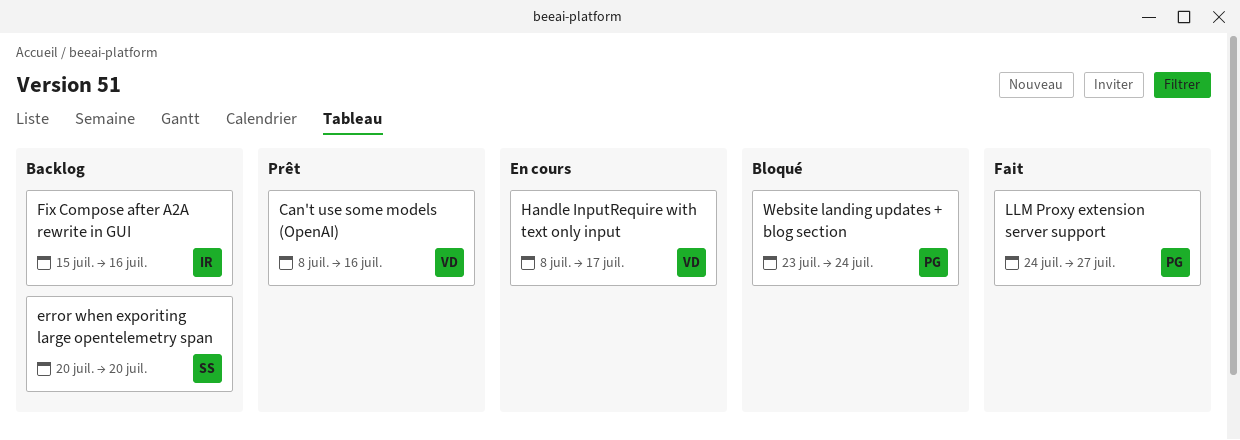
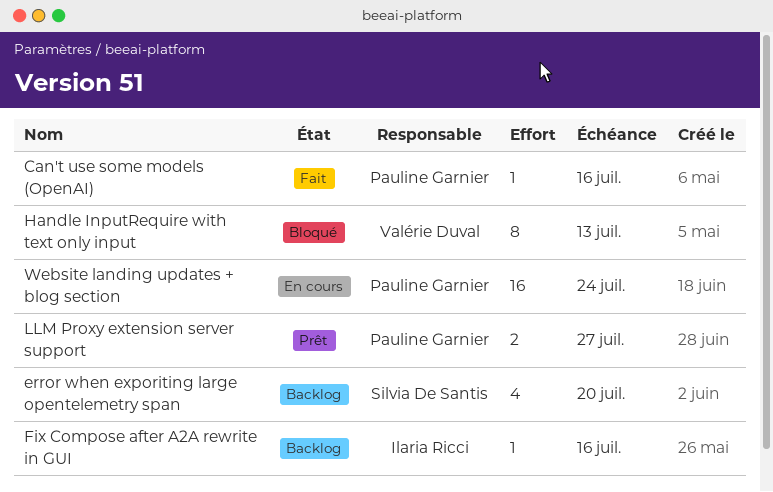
Can't use some models (OpenAI), status: Prêt -> Fait
Can't use some models (OpenAI), owner: Valérie Duval -> Pauline Garnier
Handle InputRequire with text only input, status: En cours -> Bloqué
Handle InputRequire with text only input, due: Jul 17 -> Jul 13
LLM Proxy extension server support, status: Fait -> Prêt
Website landing updates + blog section, status: Bloqué -> En cours

